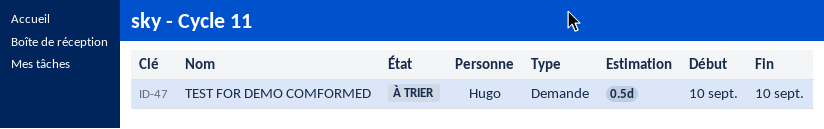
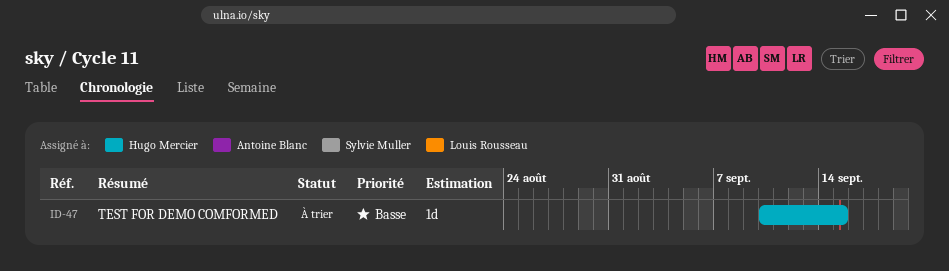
ID-47, estimate: 0.5d -> 1d
ID-47, due: Sep 10 -> Sep 15

